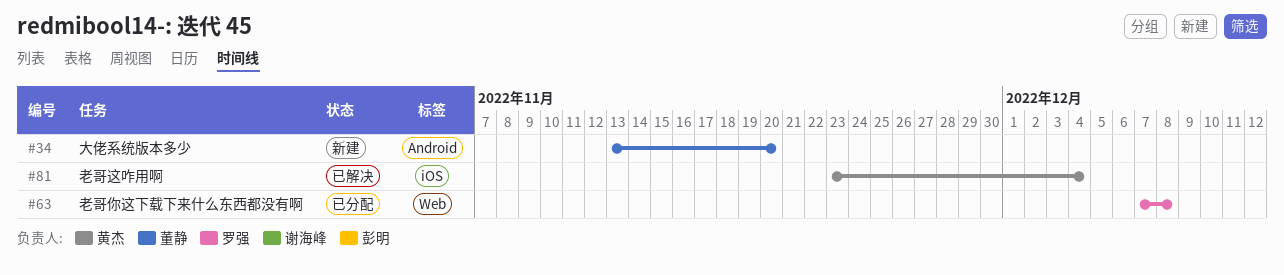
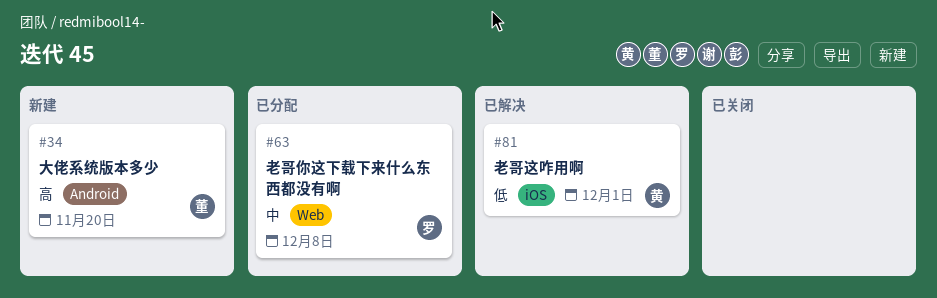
#81, due: Dec 4 -> Dec 1

